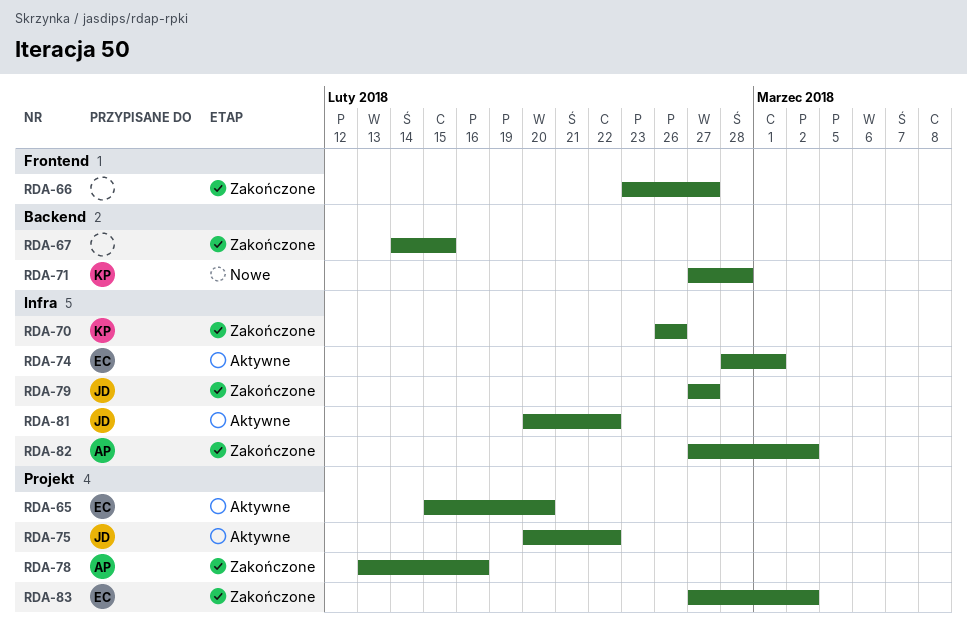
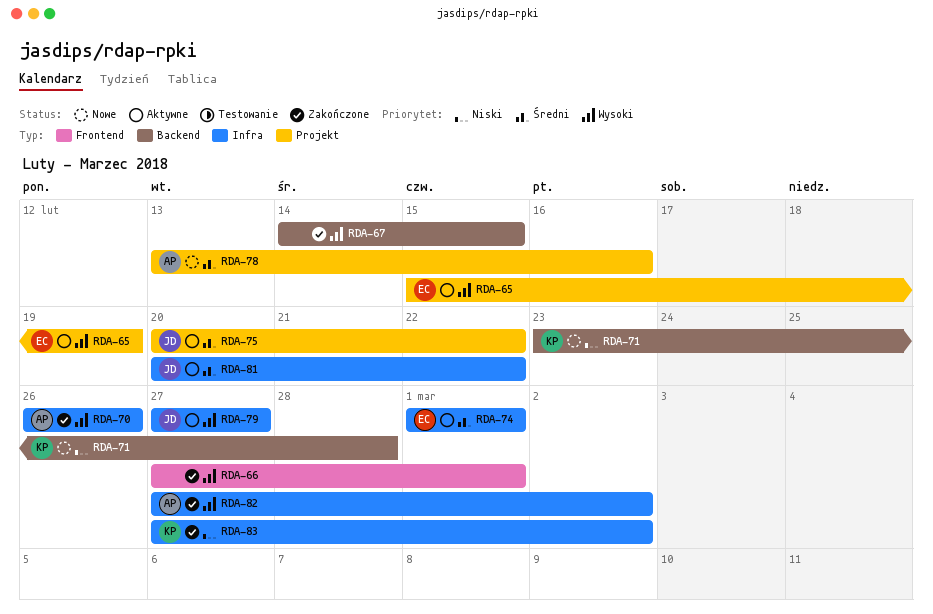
RDA-65, due: Feb 20 -> Feb 19
RDA-66, start: Feb 23 -> Feb 27
RDA-66, due: Feb 27 -> Mar 1
RDA-70, owner: KP -> AP
RDA-71, start: Feb 27 -> Feb 23
RDA-74, start: Feb 28 -> Mar 1
RDA-78, status: Zakończone -> Nowe
RDA-79, status: Zakończone -> Aktywne
RDA-83, owner: EC -> KP
RDA-83, label: Projekt -> Infra

